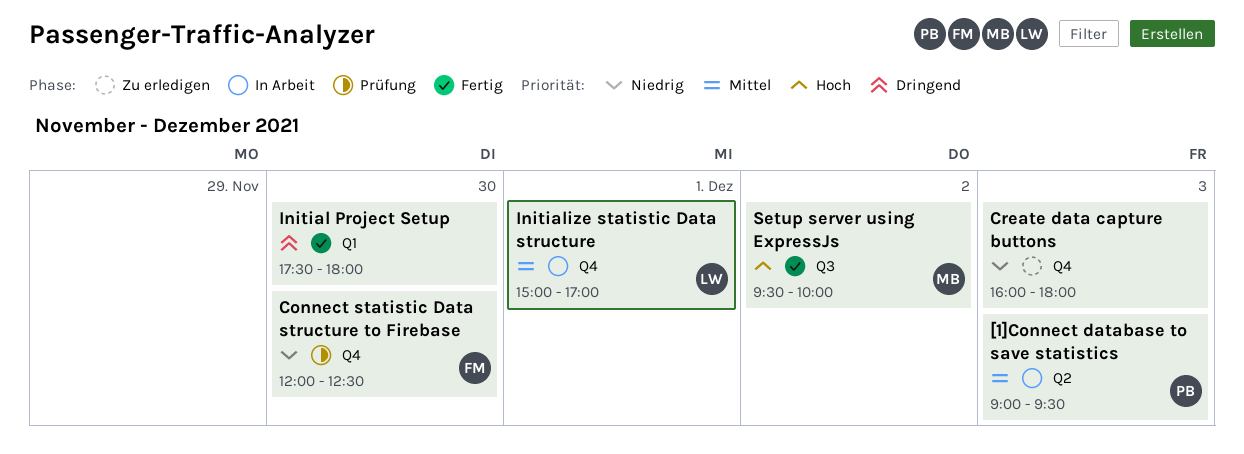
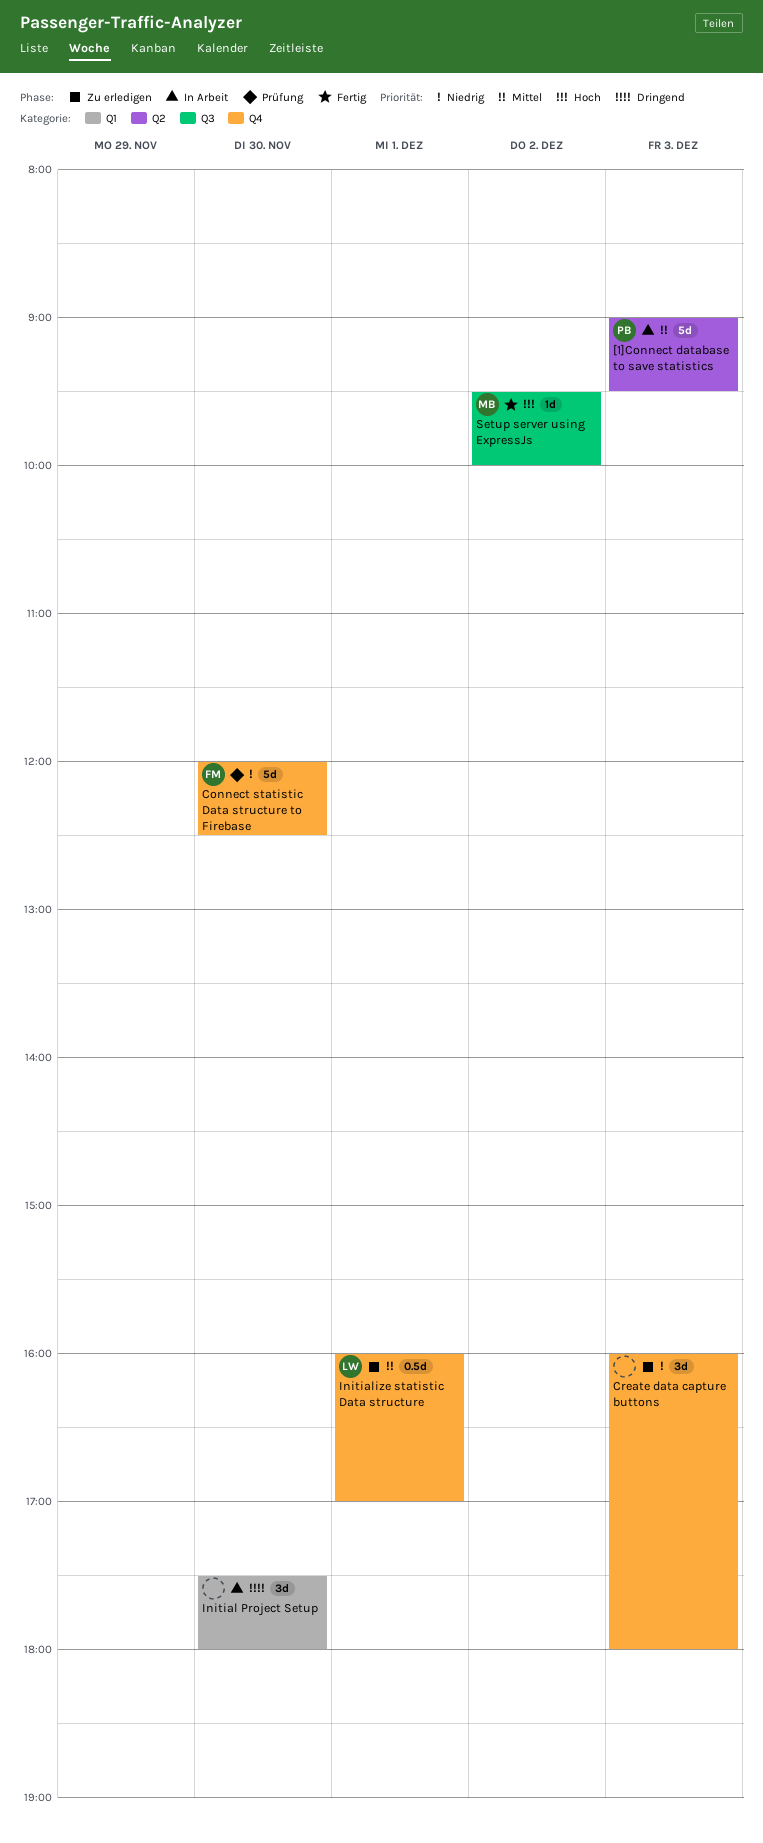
Initial Project Setup, status: Fertig -> In Arbeit
Initialize statistic Data structure, status: In Arbeit -> Zu erledigen
Initialize statistic Data structure, begins: 15:00 -> 16:00

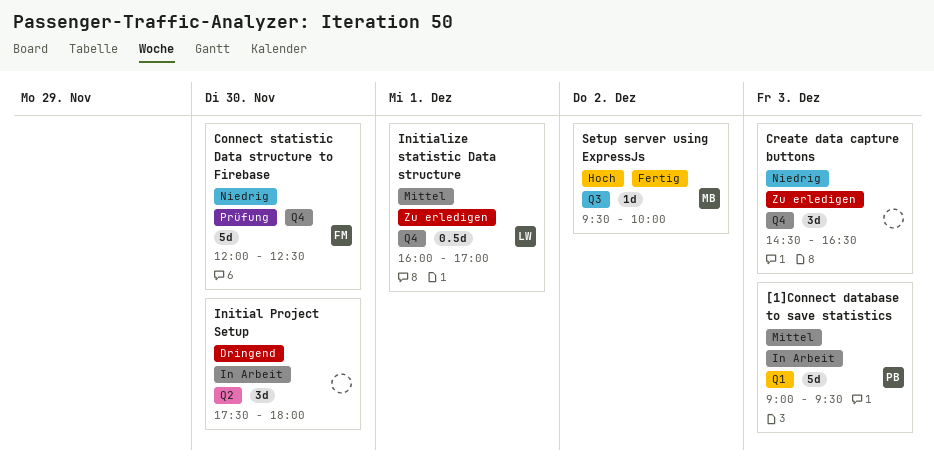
[1]Connect database to save statistics, label: Q2 -> Q1
Create data capture buttons, begins: 16:00 -> 14:30
Create data capture buttons, ends: 18:00 -> 16:30
Initial Project Setup, label: Q1 -> Q2

